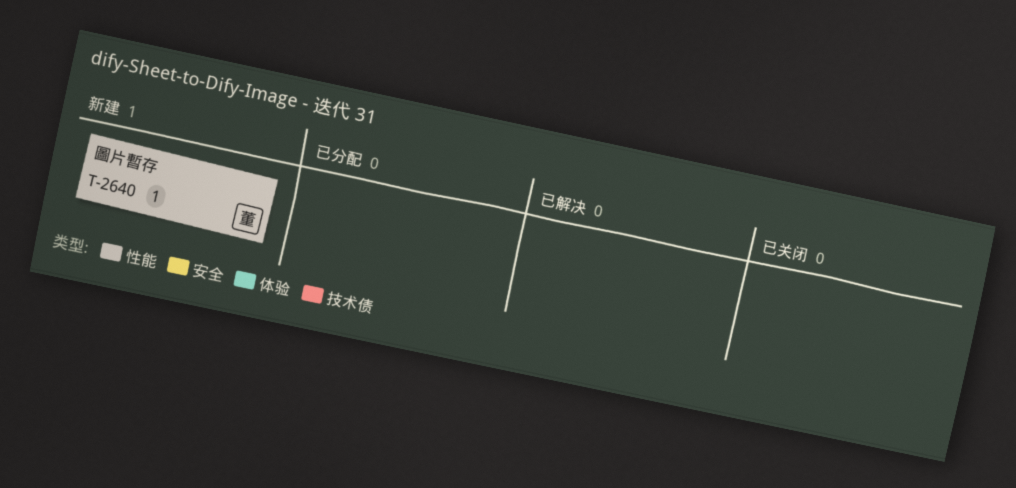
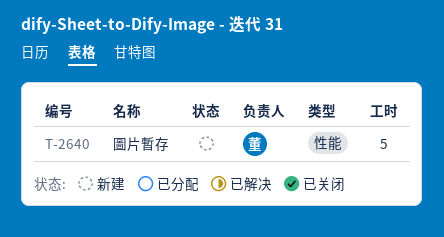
T-2640, estimate: 1 -> 5

